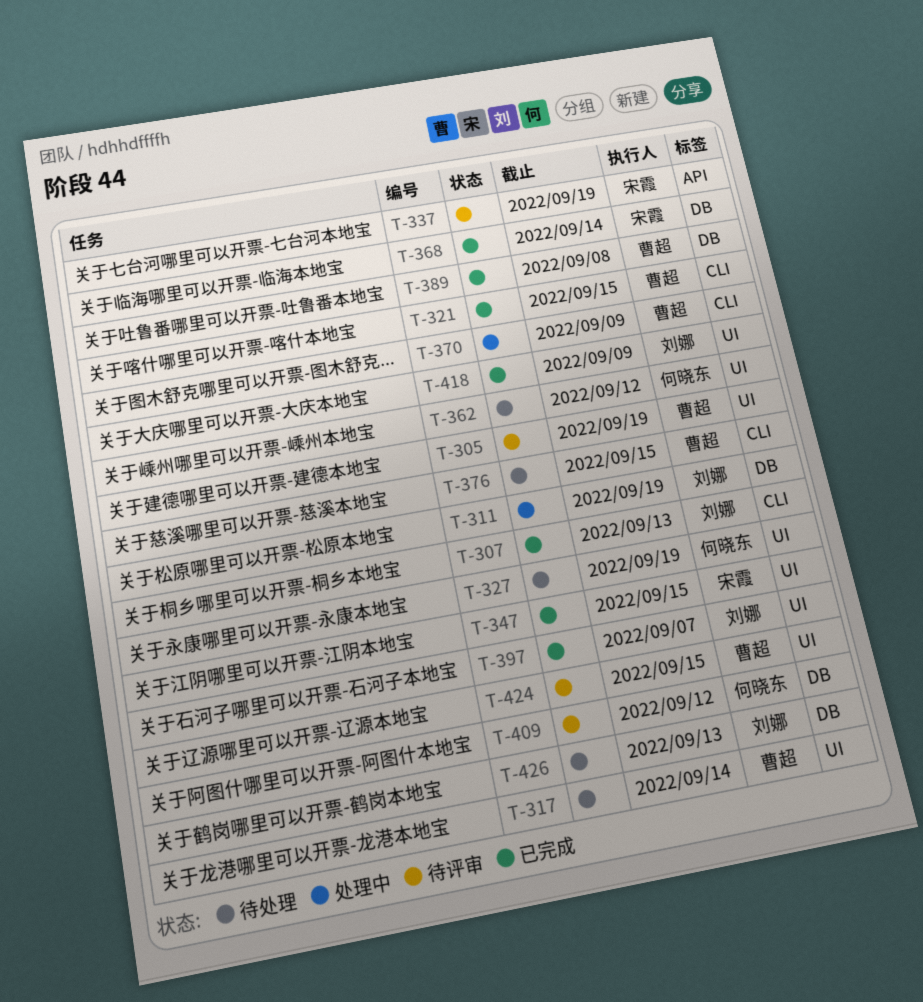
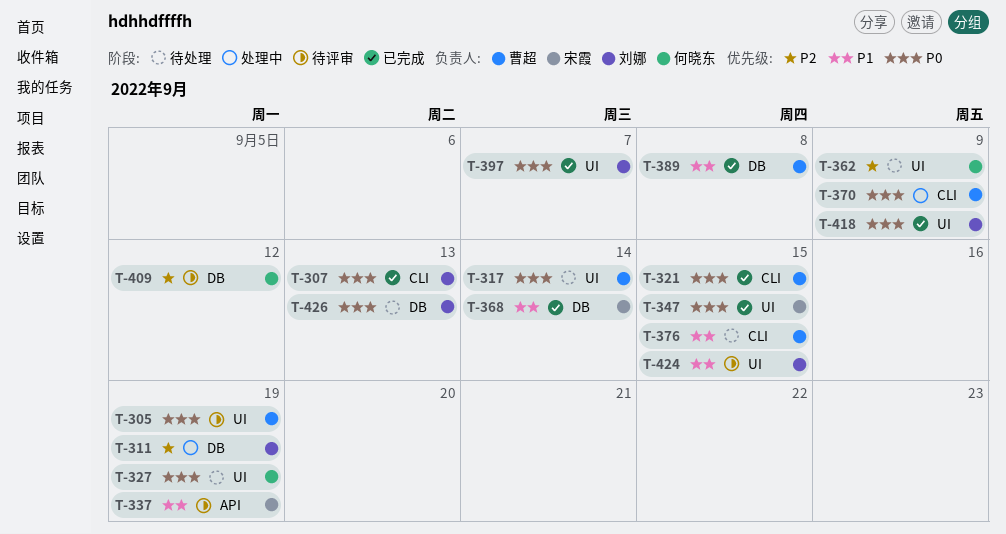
T-362, due: Sep 12 -> Sep 9
T-424, owner: 曹超 -> 刘娜

